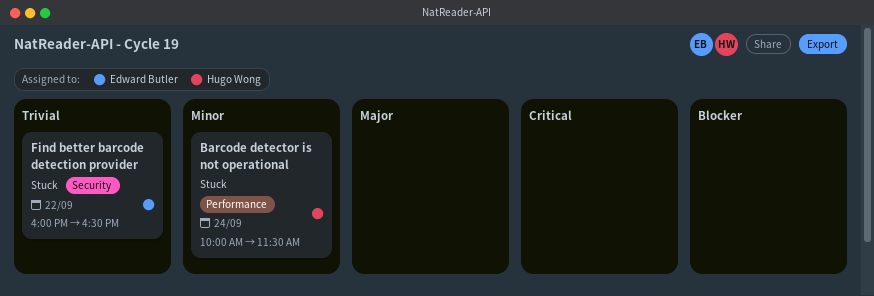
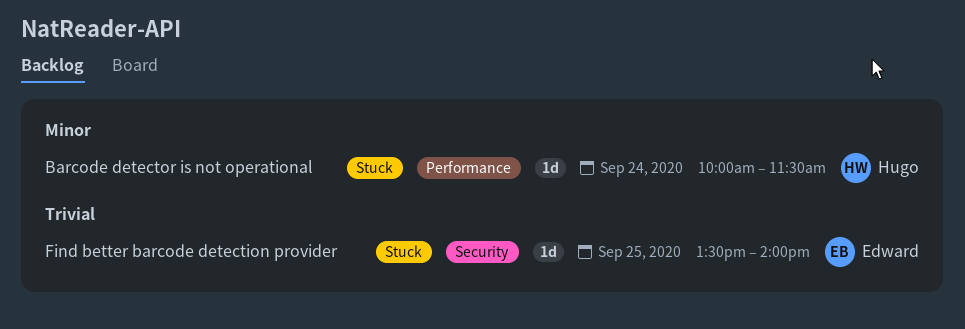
Find better barcode detection provider, day: Sep 22 -> Sep 25
Find better barcode detection provider, begins: 16:00 -> 13:30
Find better barcode detection provider, ends: 16:30 -> 14:00

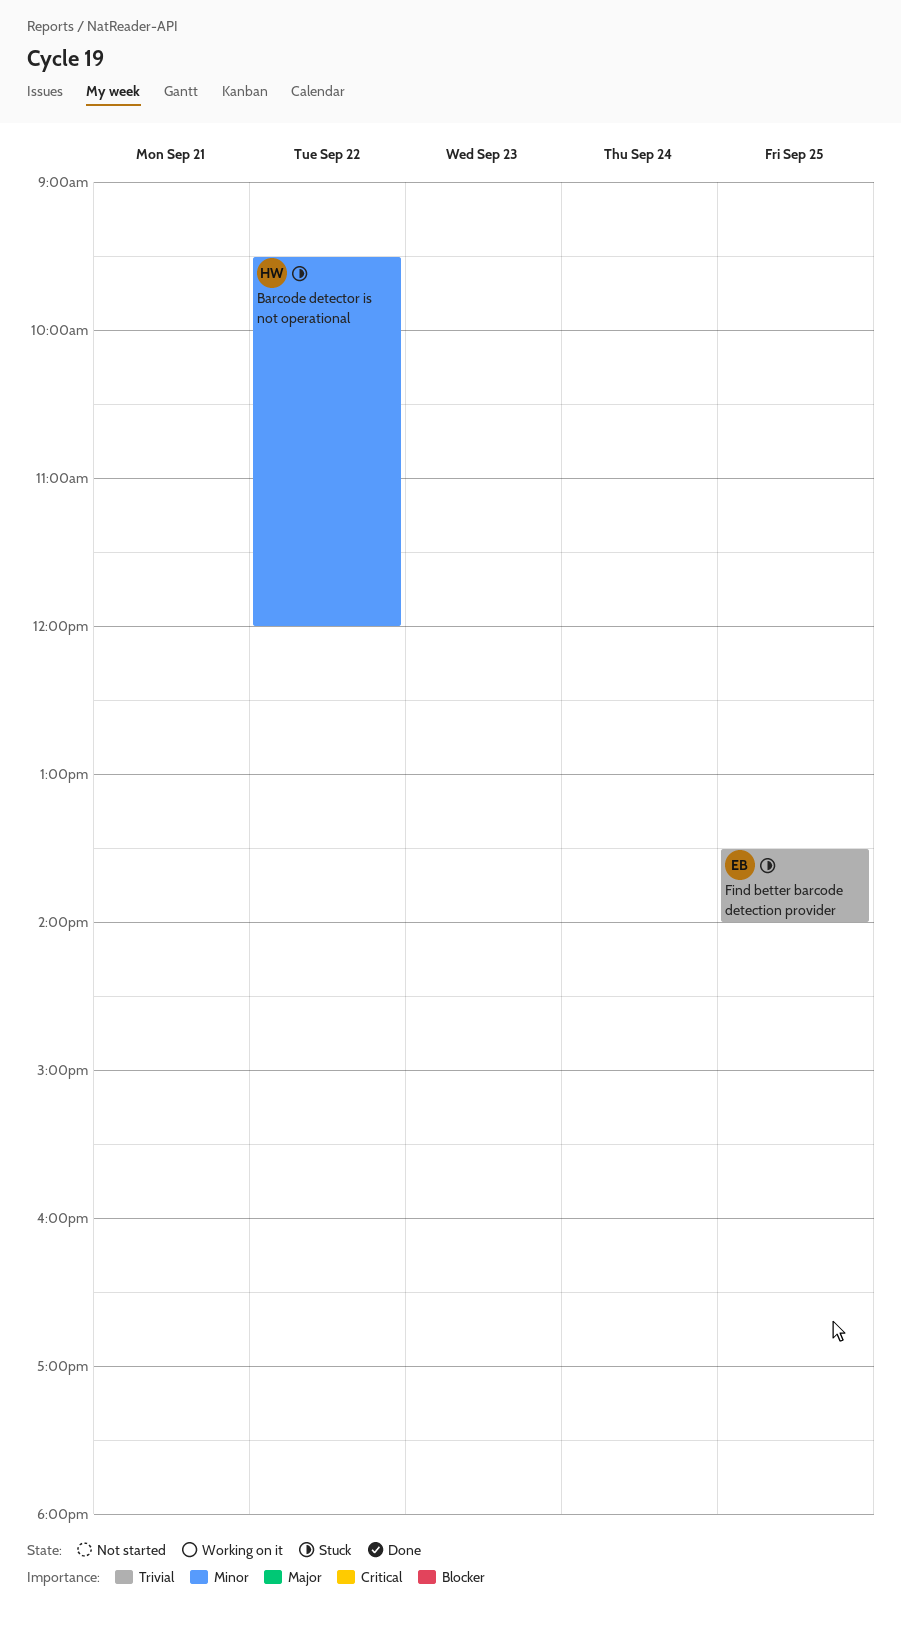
Barcode detector is not operational, day: Sep 24 -> Sep 22
Barcode detector is not operational, begins: 10:00 -> 09:30
Barcode detector is not operational, ends: 11:30 -> 12:00

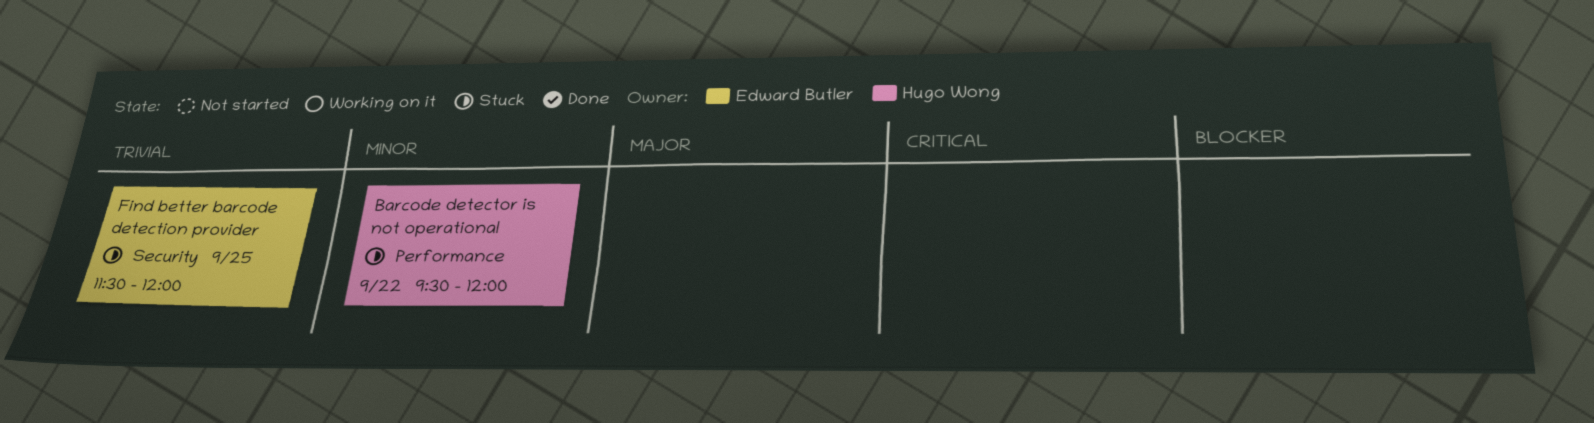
Find better barcode detection provider, begins: 13:30 -> 11:30
Find better barcode detection provider, ends: 14:00 -> 12:00

